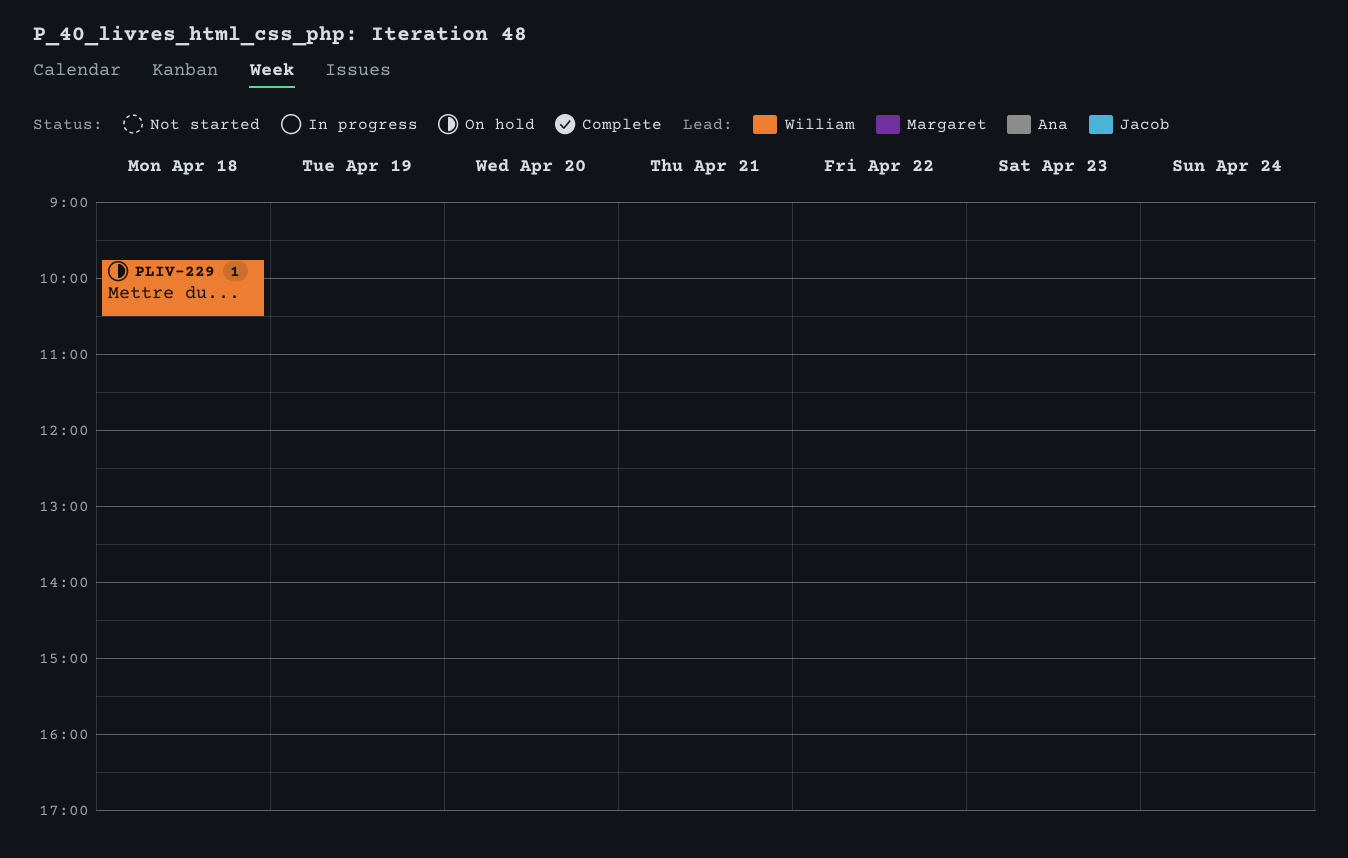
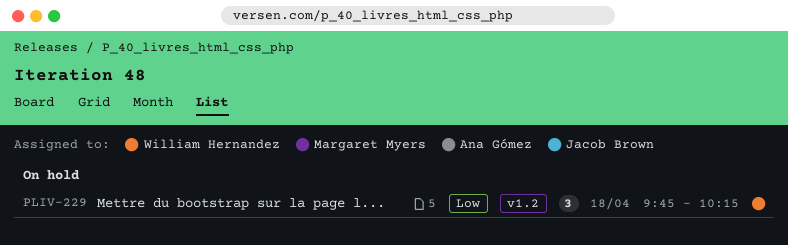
PLIV-229, estimate: 1 -> 3
PLIV-229, ends: 10:30 -> 10:15

